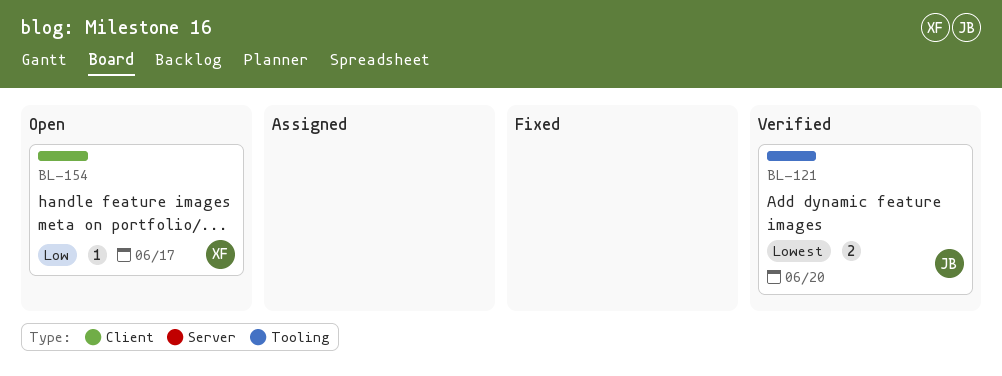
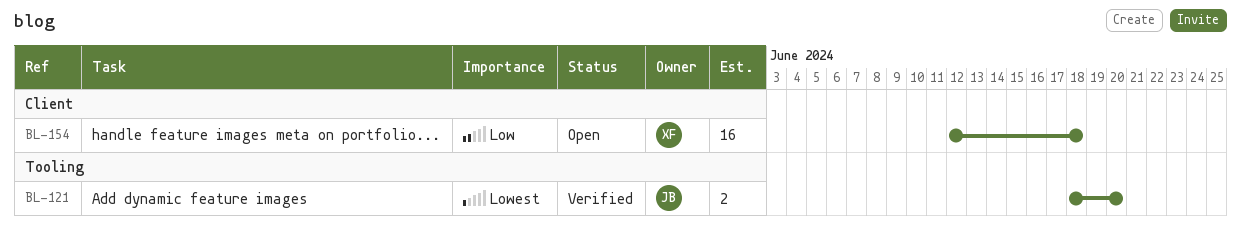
BL-154, estimate: 1 -> 16
BL-154, due: Jun 17 -> Jun 18

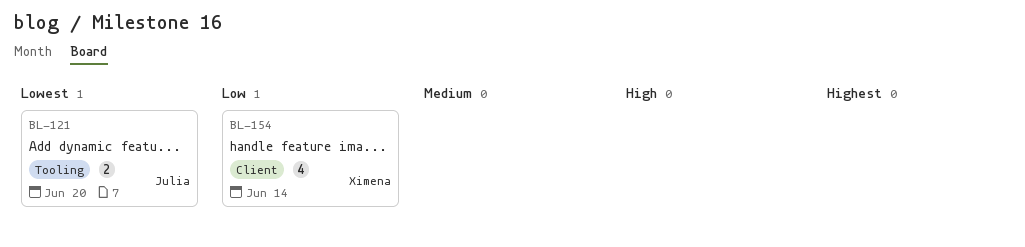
BL-154, estimate: 16 -> 4
BL-154, due: Jun 18 -> Jun 14

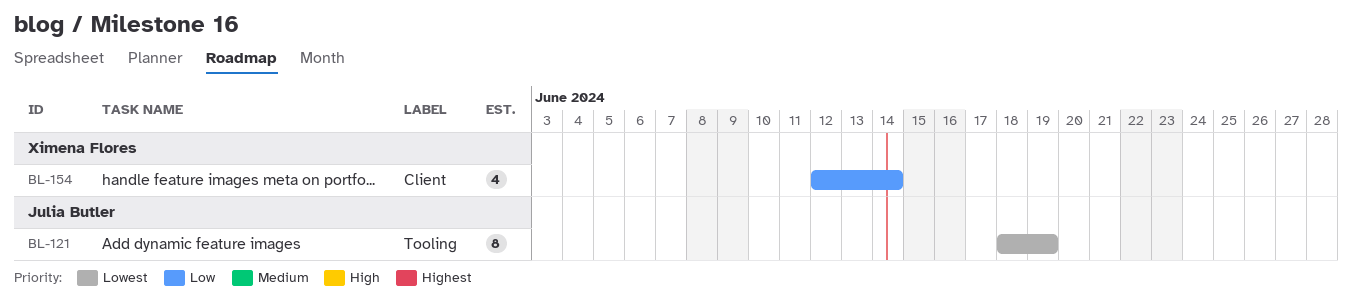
BL-121, estimate: 2 -> 8
BL-121, due: Jun 20 -> Jun 19

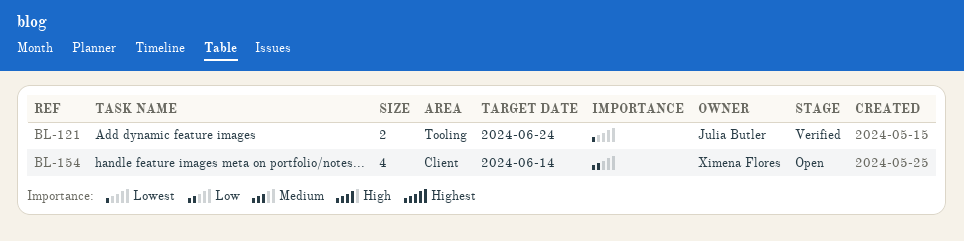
BL-121, estimate: 8 -> 2
BL-121, due: Jun 19 -> Jun 24

